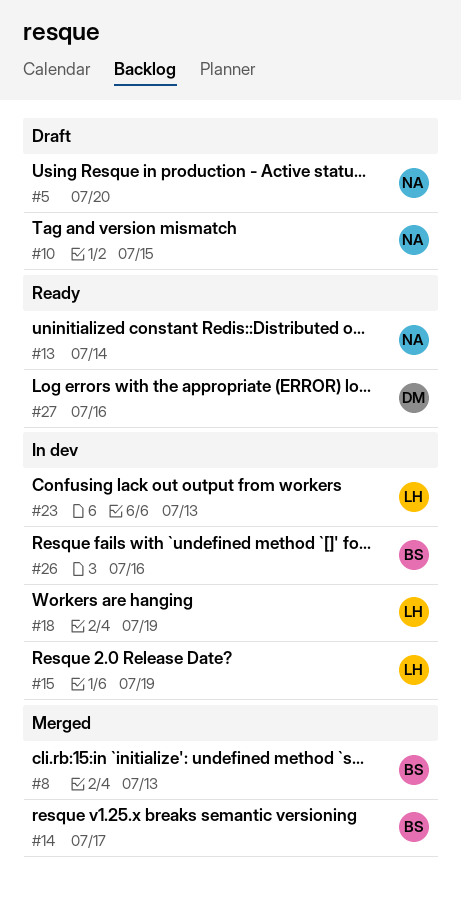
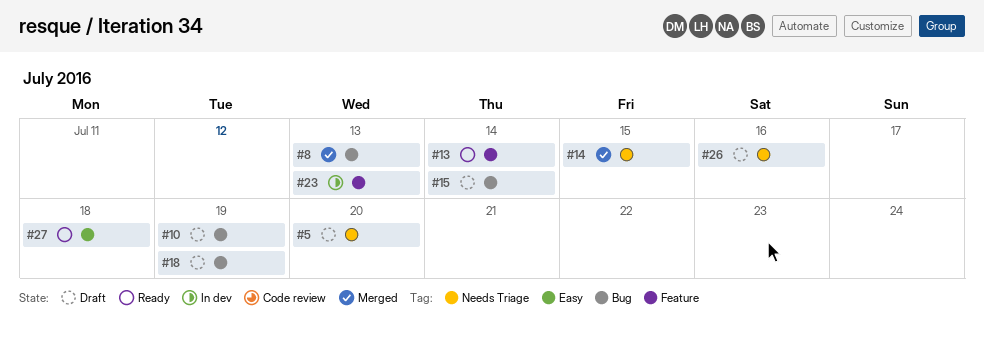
#10, due: Jul 15 -> Jul 19
#14, due: Jul 17 -> Jul 15
#15, status: In dev -> Draft
#15, due: Jul 19 -> Jul 14
#18, status: In dev -> Draft
#26, status: In dev -> Draft
#27, due: Jul 16 -> Jul 18

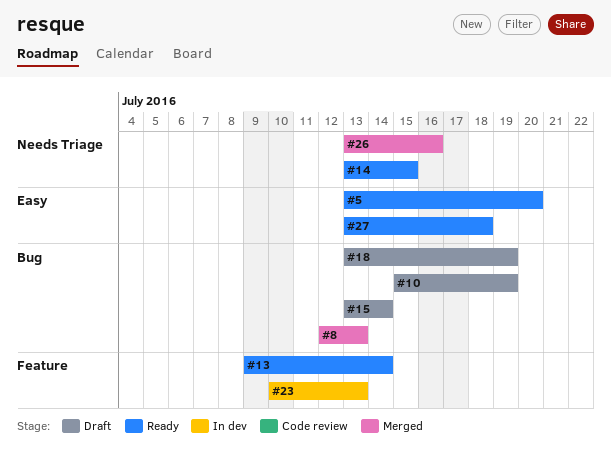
#5, status: Draft -> Ready
#5, label: Needs Triage -> Easy
#14, status: Merged -> Ready
#26, status: Draft -> Merged

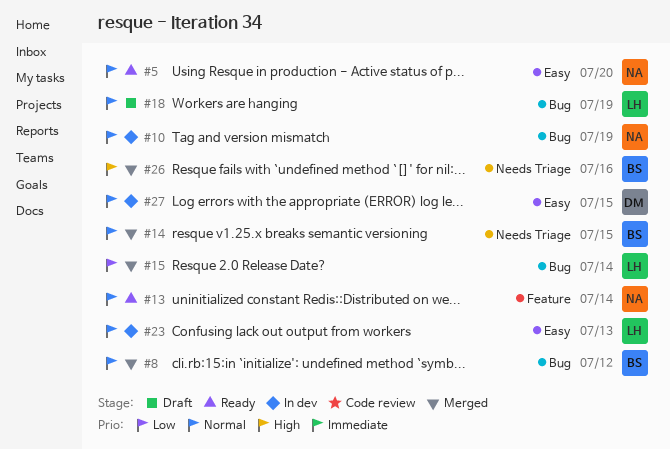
#8, due: Jul 13 -> Jul 12
#10, status: Draft -> In dev
#14, status: Ready -> Merged
#15, status: Draft -> Merged
#23, label: Feature -> Easy
#27, status: Ready -> In dev
#27, due: Jul 18 -> Jul 15

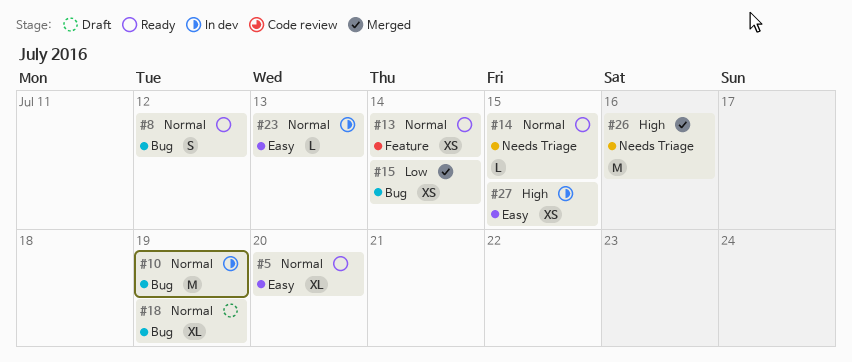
#8, status: Merged -> Ready
#14, status: Merged -> Ready
#27, priority: Normal -> High

